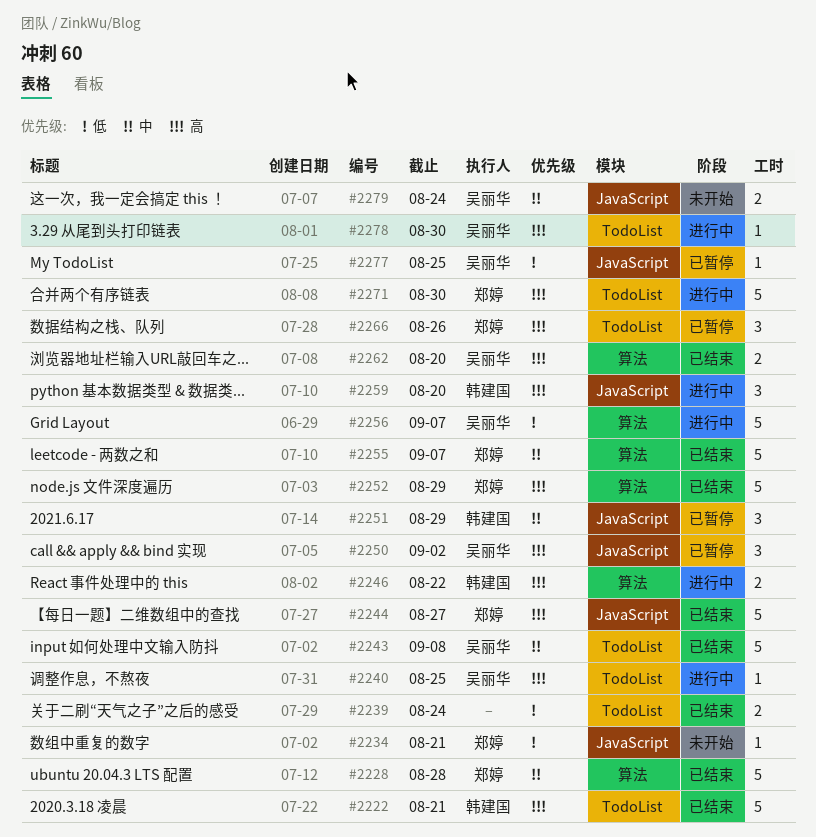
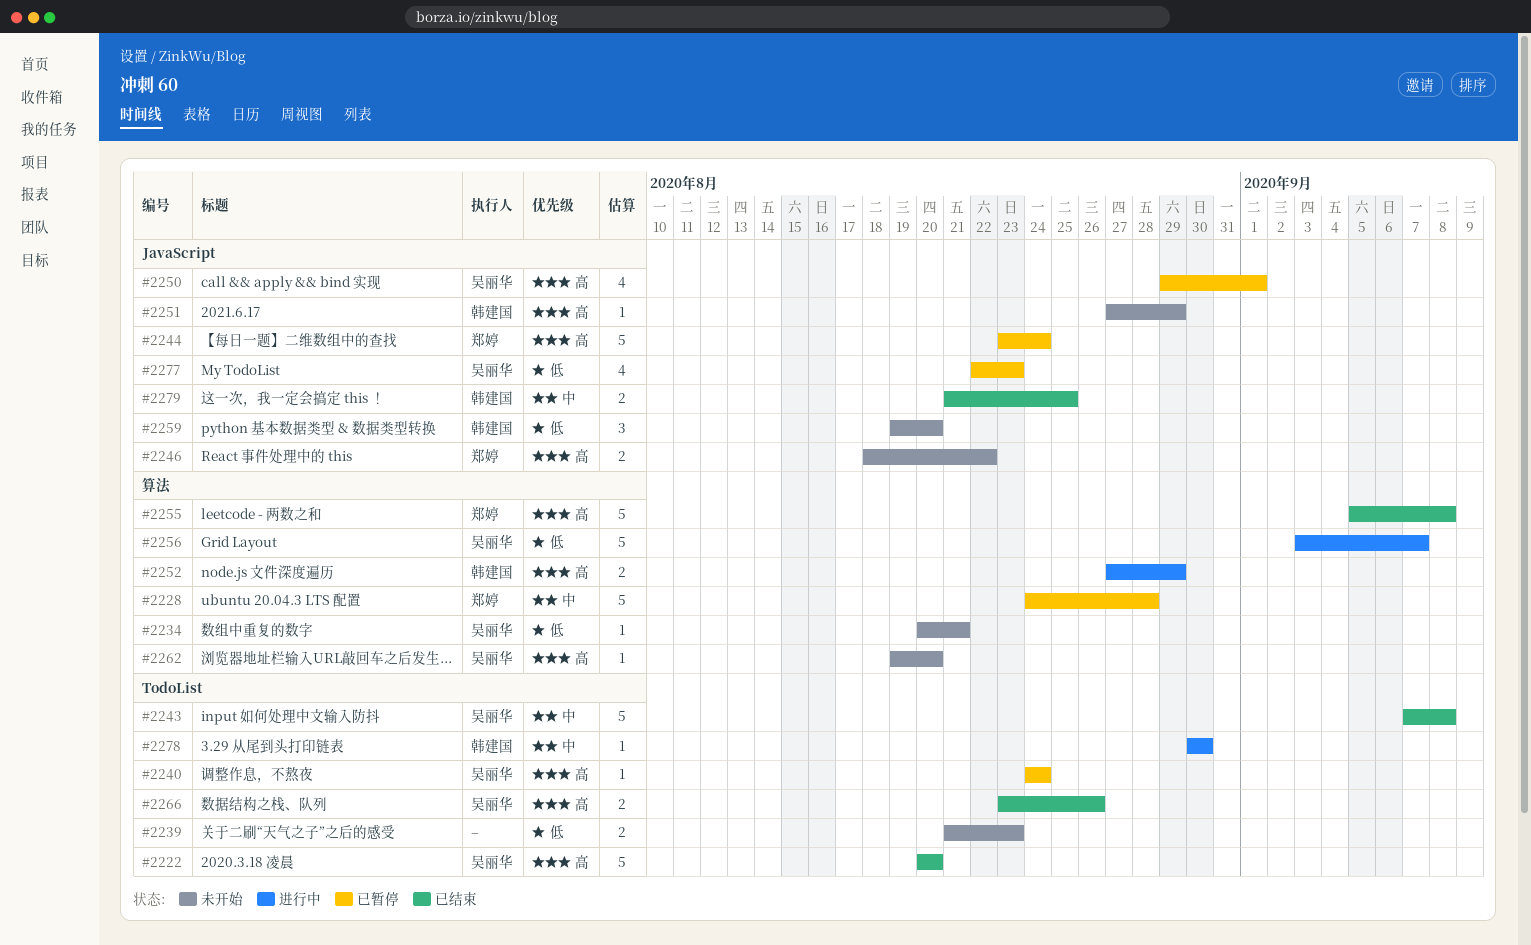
#2222, owner: 韩建国 -> 吴丽华
#2222, due: Aug 21 -> Aug 20
#2228, status: 已结束 -> 已暂停
#2234, owner: 郑婷 -> 吴丽华
#2234, label: JavaScript -> 算法
#2239, status: 已结束 -> 未开始
#2239, due: Aug 24 -> Aug 23
#2240, status: 进行中 -> 已暂停
#2240, due: Aug 25 -> Aug 24
#2244, status: 已结束 -> 已暂停
#2244, due: Aug 27 -> Aug 24
#2246, status: 进行中 -> 未开始
#2246, owner: 韩建国 -> 郑婷
#2246, label: 算法 -> JavaScript
#2250, estimate: 3 -> 4
#2250, due: Sep 2 -> Sep 1
#2251, status: 已暂停 -> 未开始
#2251, priority: 中 -> 高
#2251, estimate: 3 -> 1
#2252, status: 已结束 -> 进行中
#2252, owner: 郑婷 -> 韩建国
#2252, estimate: 5 -> 2
#2255, priority: 中 -> 高
#2255, due: Sep 7 -> Sep 8
#2259, status: 进行中 -> 未开始
#2259, priority: 高 -> 低
#2262, status: 已结束 -> 未开始
#2262, estimate: 2 -> 1
#2266, status: 已暂停 -> 已结束
#2266, owner: 郑婷 -> 吴丽华
#2266, estimate: 3 -> 2
#2271: present -> none
#2277, estimate: 1 -> 4
#2277, due: Aug 25 -> Aug 23
#2278, owner: 吴丽华 -> 韩建国
#2278, priority: 高 -> 中
#2279, status: 未开始 -> 已结束
#2279, owner: 吴丽华 -> 韩建国
#2279, due: Aug 24 -> Aug 25

